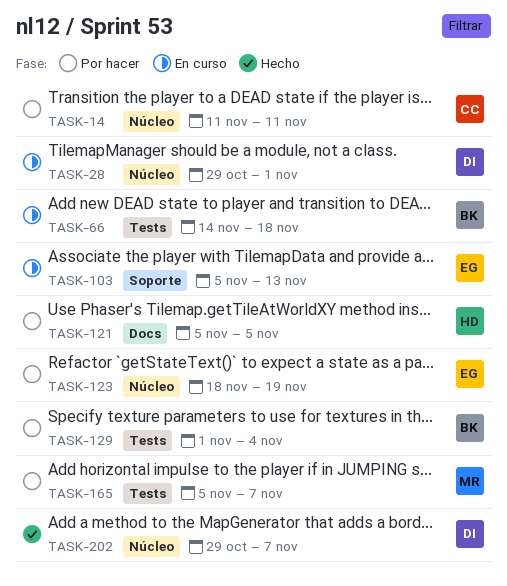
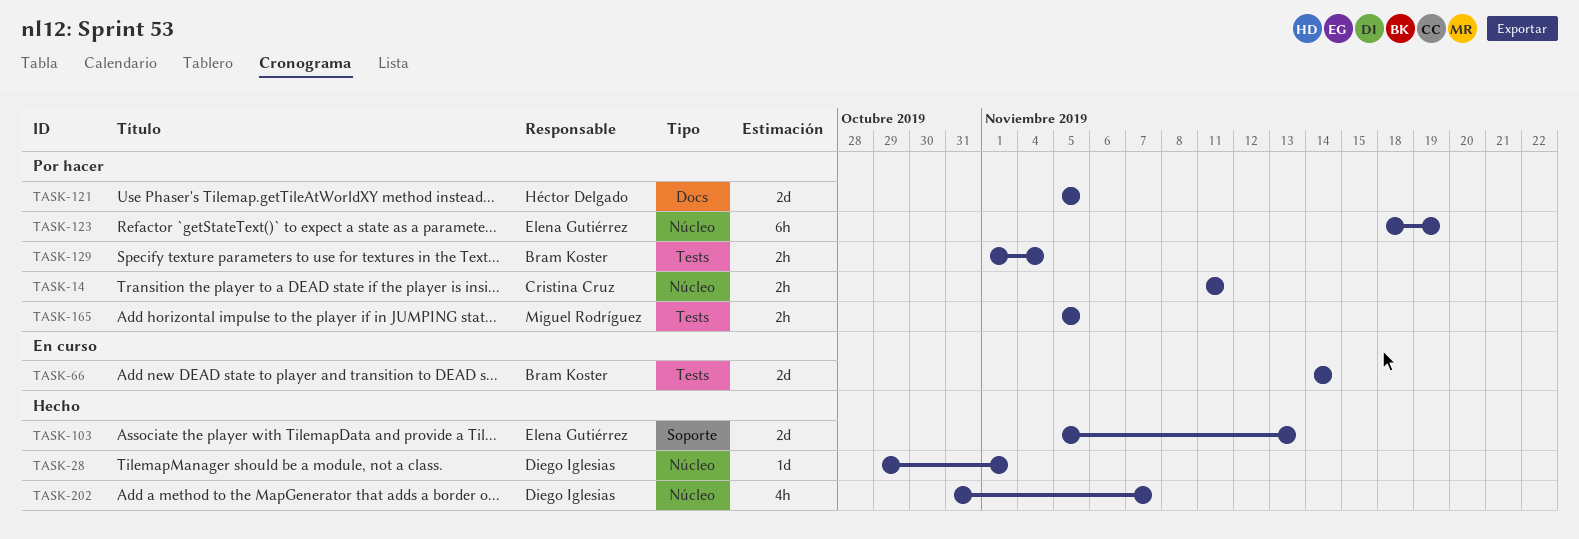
TASK-28, status: En curso -> Hecho
TASK-66, due: Nov 18 -> Nov 14
TASK-103, status: En curso -> Hecho
TASK-165, due: Nov 7 -> Nov 5
TASK-202, start: Oct 29 -> Oct 31

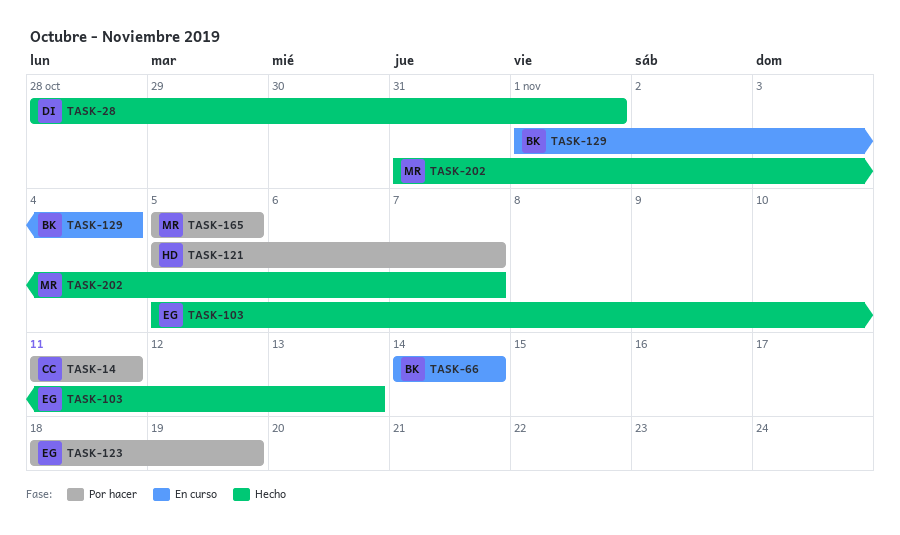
TASK-28, start: Oct 29 -> Oct 28
TASK-121, due: Nov 5 -> Nov 7
TASK-129, status: Por hacer -> En curso
TASK-202, owner: Diego Iglesias -> Miguel Rodríguez

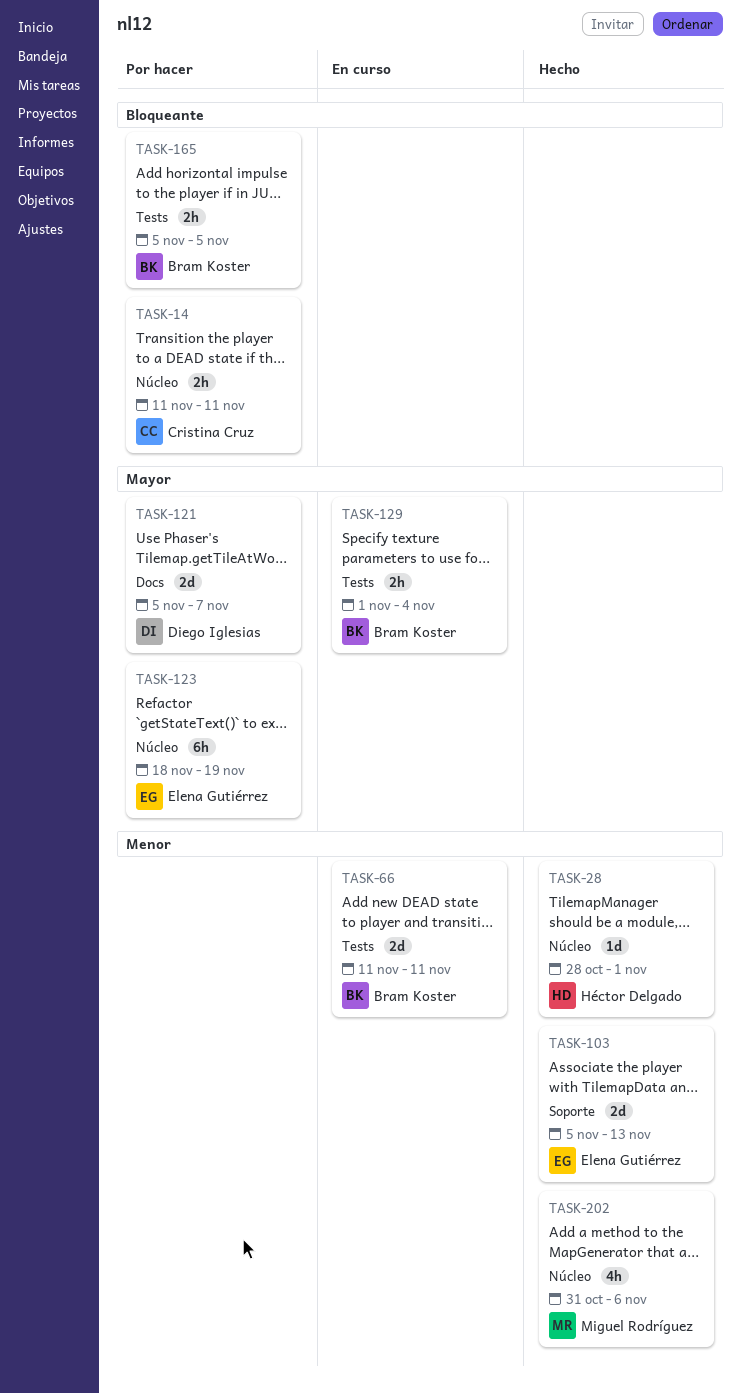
TASK-28, owner: Diego Iglesias -> Héctor Delgado
TASK-66, start: Nov 14 -> Nov 11
TASK-66, due: Nov 14 -> Nov 11
TASK-121, owner: Héctor Delgado -> Diego Iglesias
TASK-165, owner: Miguel Rodríguez -> Bram Koster
TASK-202, due: Nov 7 -> Nov 6

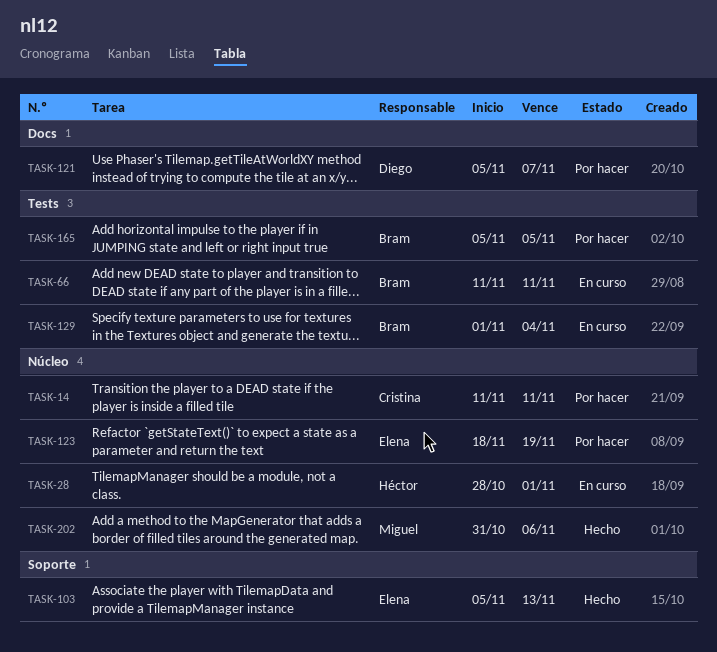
TASK-28, status: Hecho -> En curso

